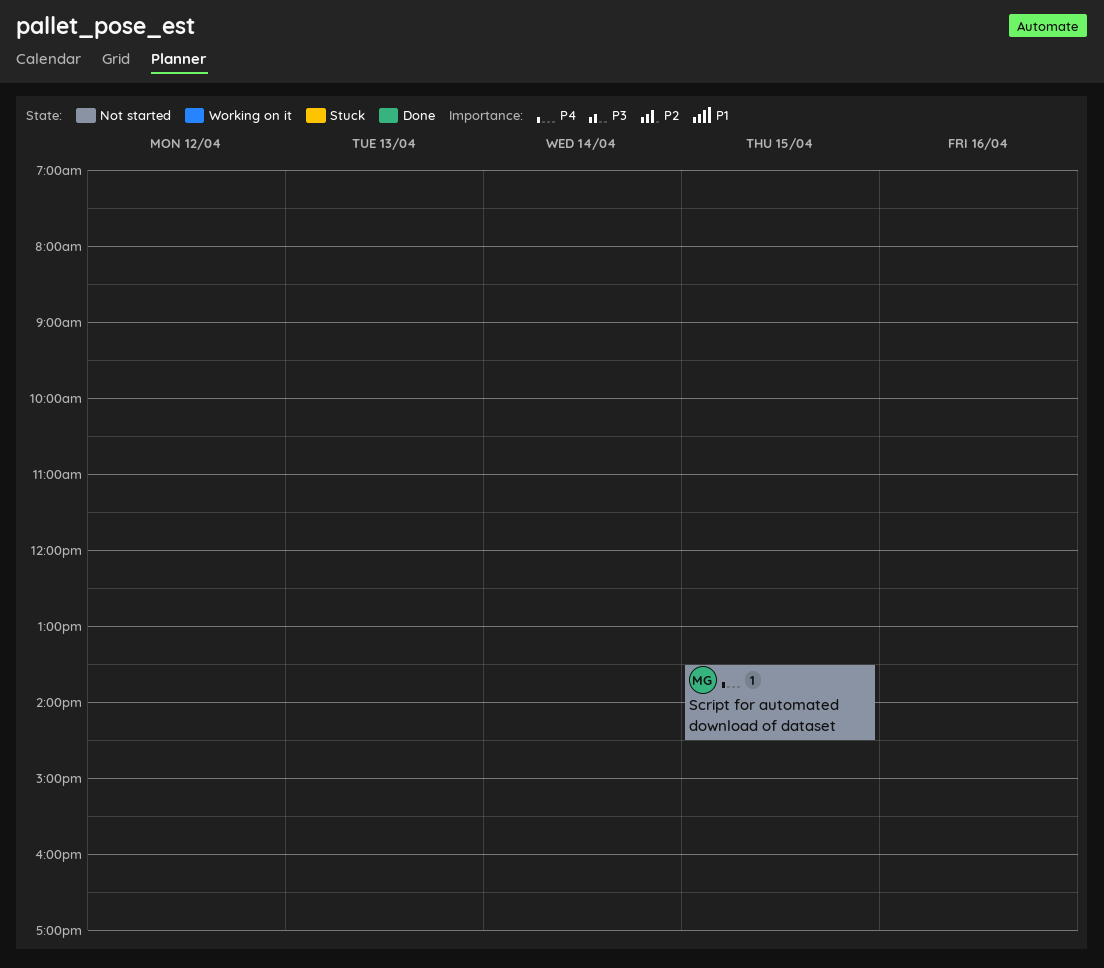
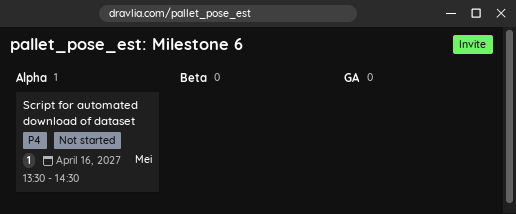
Script for automated download of dataset, day: Apr 15 -> Apr 16

